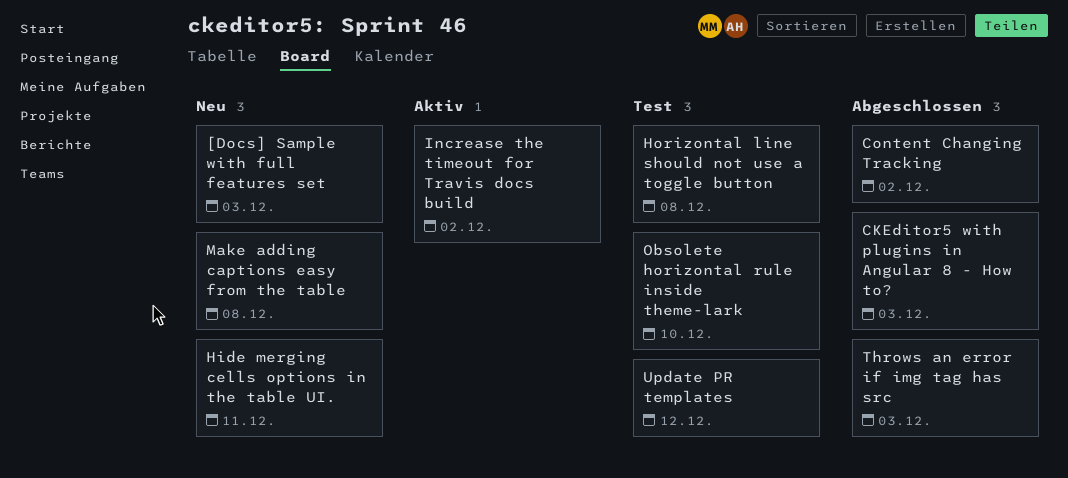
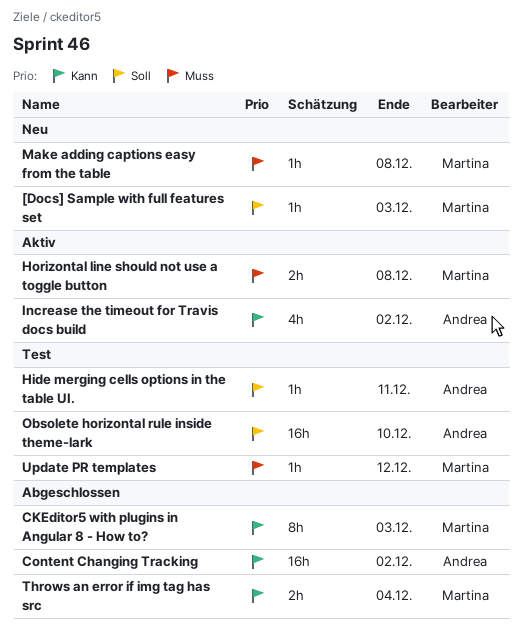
Hide merging cells options in the table UI., status: Neu -> Test
Horizontal line should not use a toggle button, status: Test -> Aktiv
Throws an error if img tag has src, due: Dec 3 -> Dec 4

